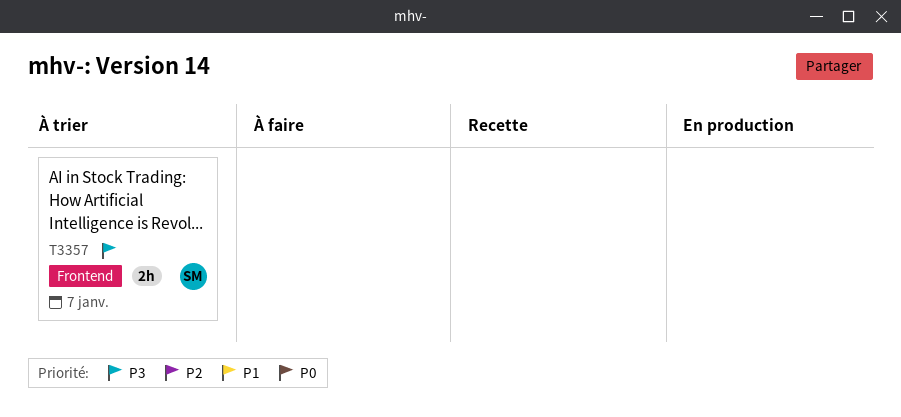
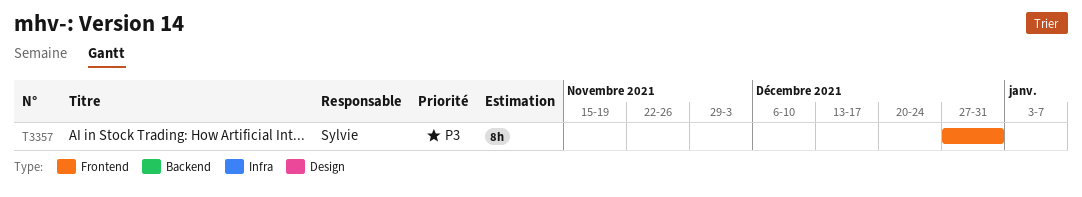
T3357, estimate: 2h -> 8h
T3357, due: Jan 7 -> Dec 31

